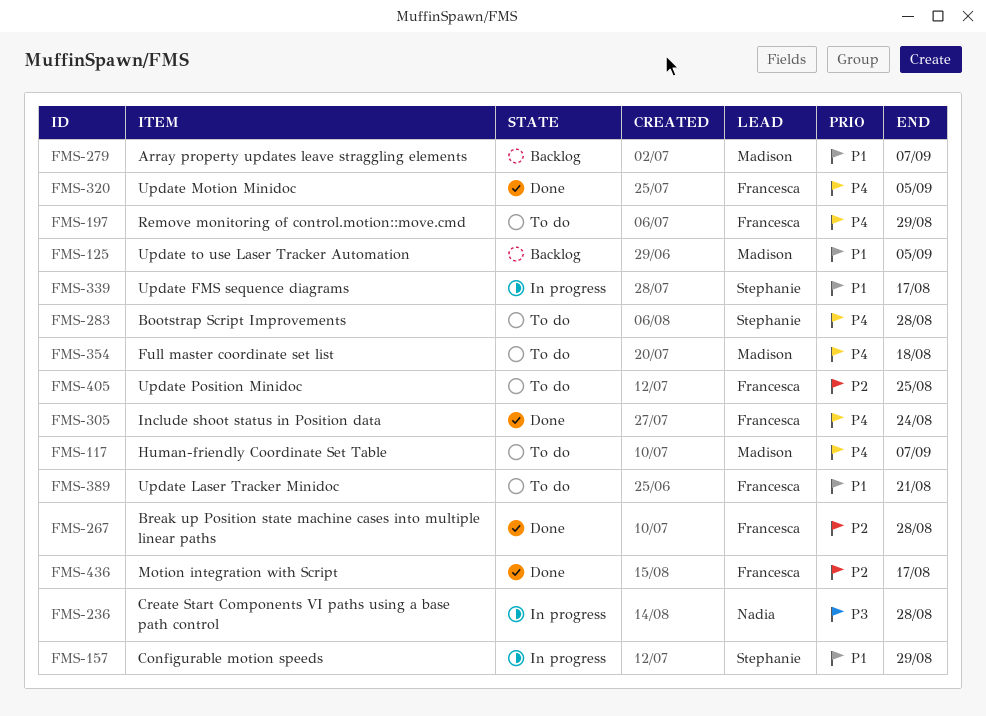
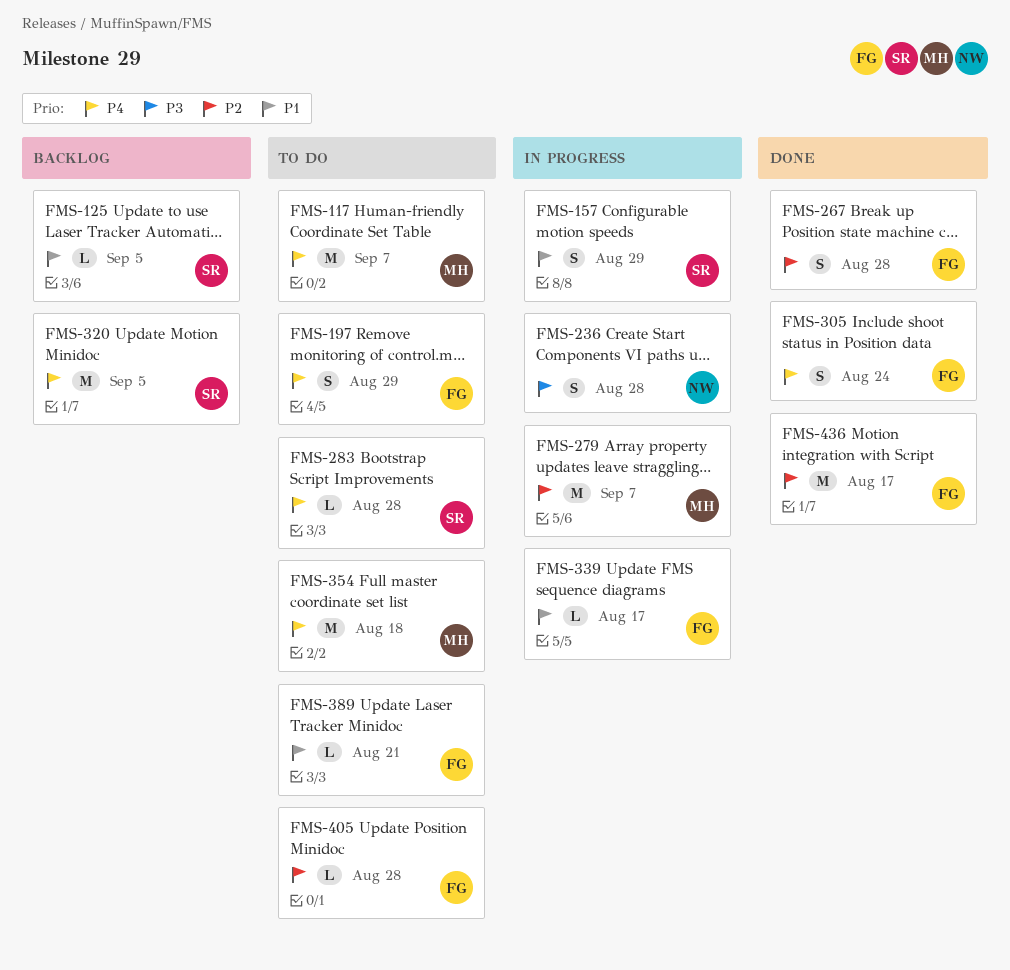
FMS-125, owner: Madison -> Stephanie
FMS-279, status: Backlog -> In progress
FMS-279, priority: P1 -> P2
FMS-320, status: Done -> Backlog
FMS-320, owner: Francesca -> Stephanie
FMS-339, owner: Stephanie -> Francesca
FMS-405, due: Aug 25 -> Aug 28

